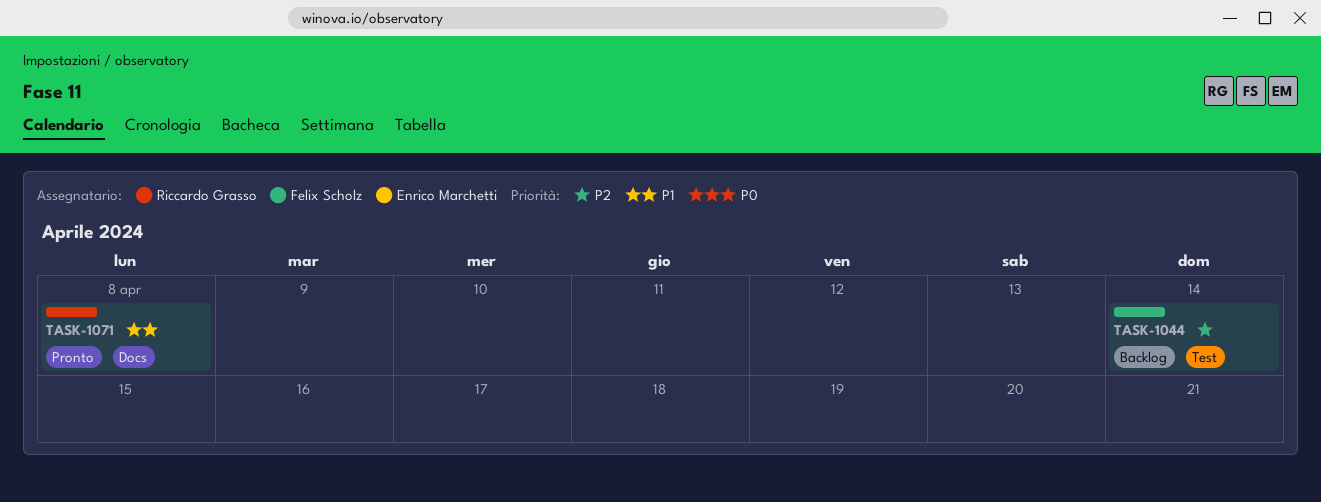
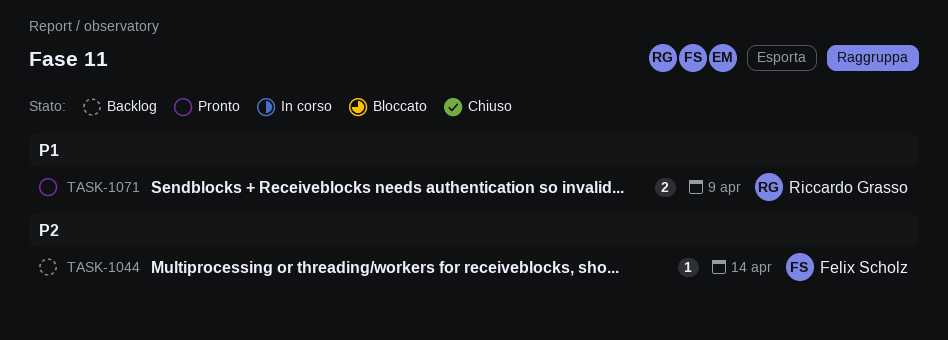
TASK-1071, due: Apr 8 -> Apr 9

